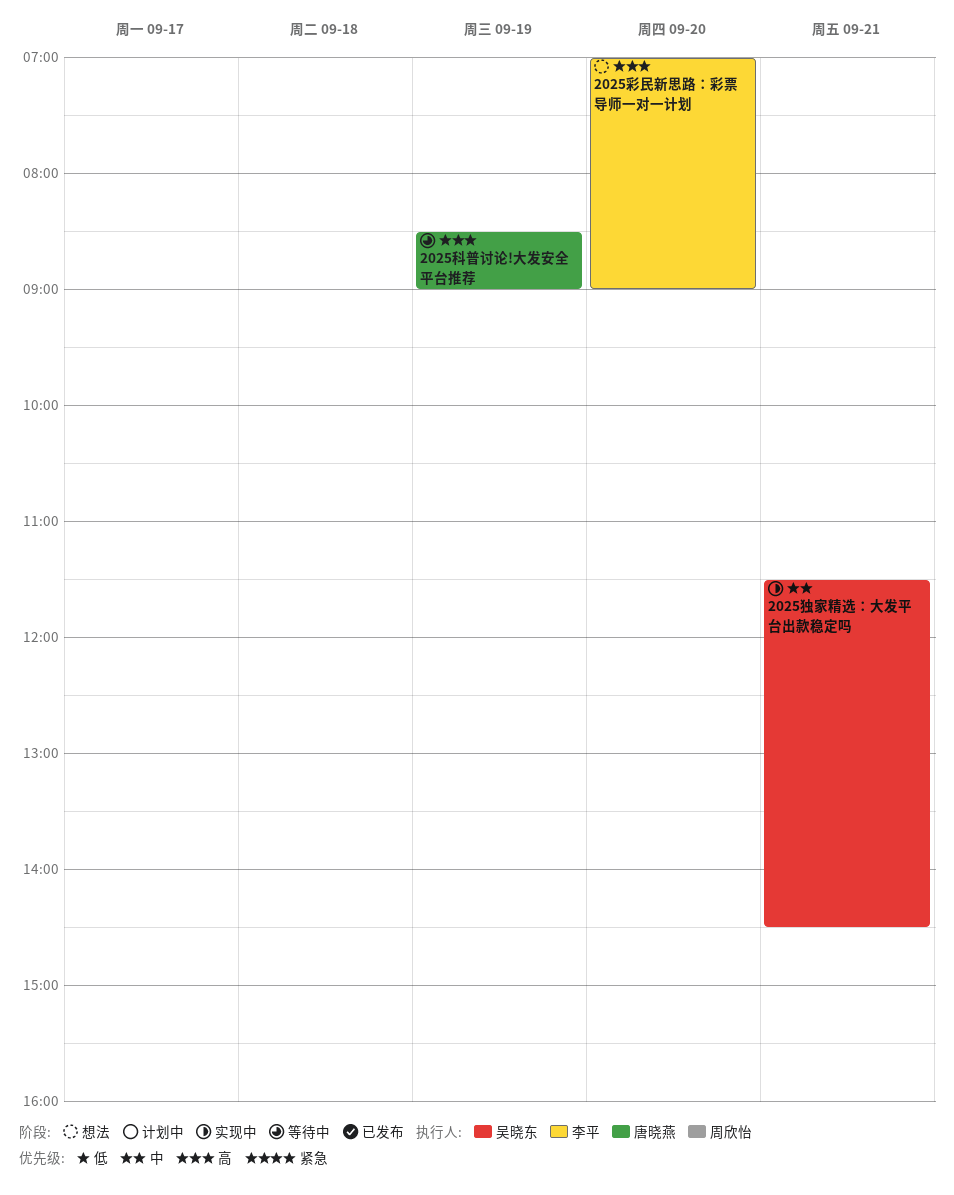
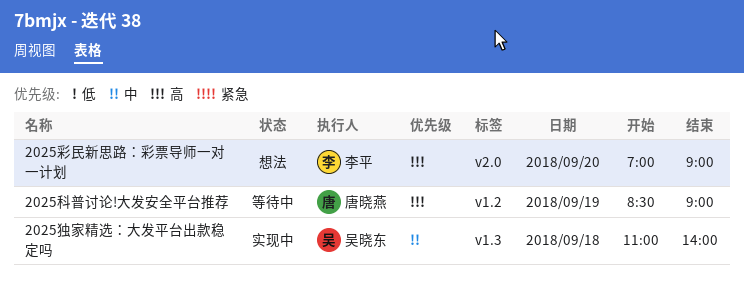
2025独家精选：大发平台出款稳定吗, day: Sep 21 -> Sep 18
2025独家精选：大发平台出款稳定吗, begins: 11:30 -> 11:00
2025独家精选：大发平台出款稳定吗, ends: 14:30 -> 14:00

